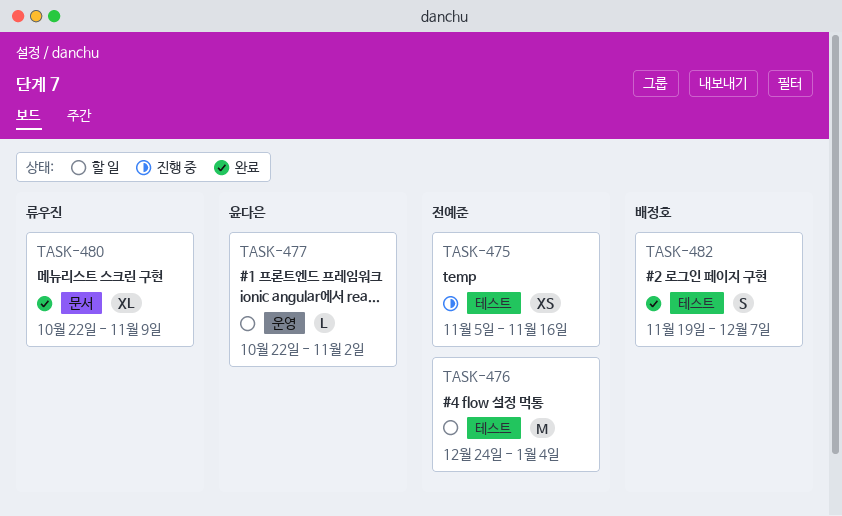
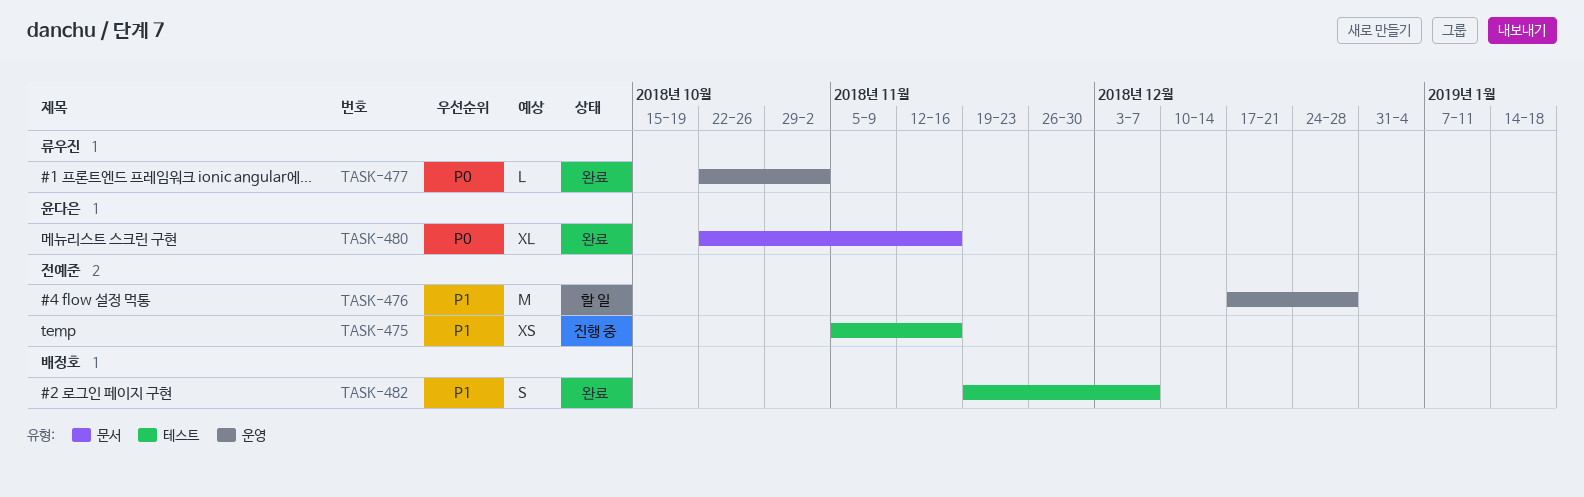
TASK-476, label: 테스트 -> 운영
TASK-476, start: Dec 24 -> Dec 17
TASK-476, due: Jan 4 -> Dec 28
TASK-477, status: 할 일 -> 완료
TASK-477, owner: 윤다은 -> 류우진
TASK-480, owner: 류우진 -> 윤다은
TASK-480, due: Nov 9 -> Nov 16

